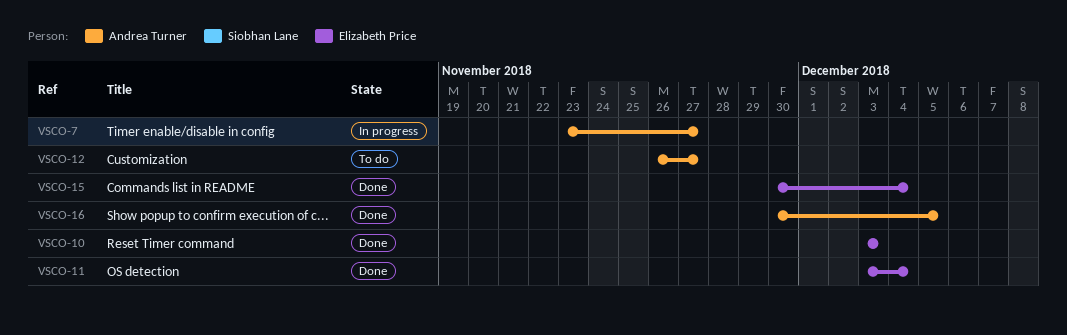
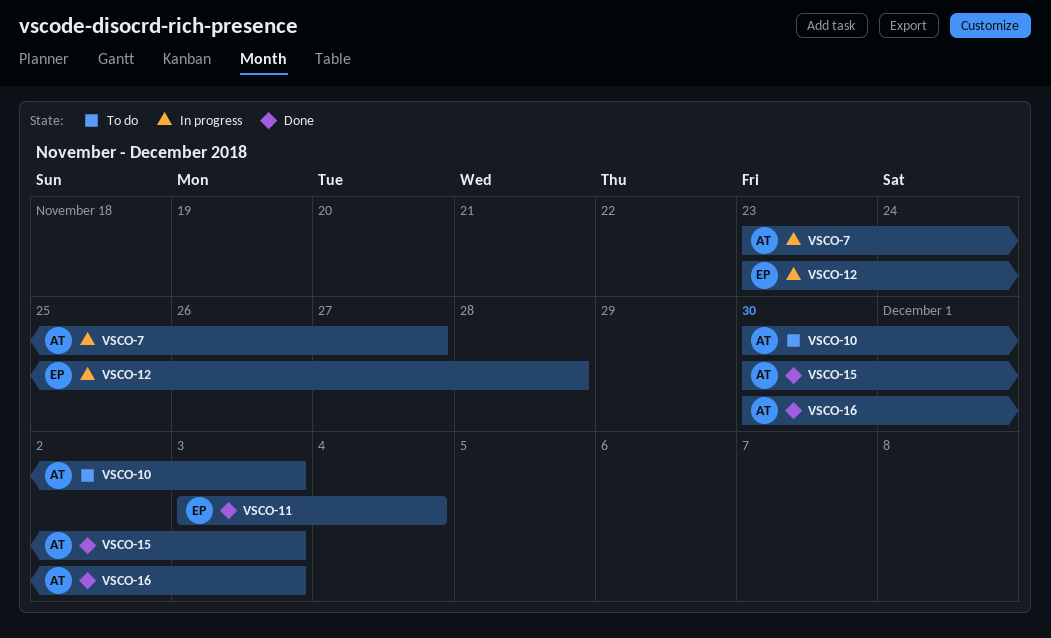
VSCO-10, status: Done -> To do
VSCO-10, owner: Elizabeth Price -> Andrea Turner
VSCO-10, start: Dec 3 -> Nov 30
VSCO-12, status: To do -> In progress
VSCO-12, owner: Andrea Turner -> Elizabeth Price
VSCO-12, start: Nov 26 -> Nov 23
VSCO-12, due: Nov 27 -> Nov 28
VSCO-15, owner: Elizabeth Price -> Andrea Turner
VSCO-15, due: Dec 4 -> Dec 3
VSCO-16, due: Dec 5 -> Dec 3

